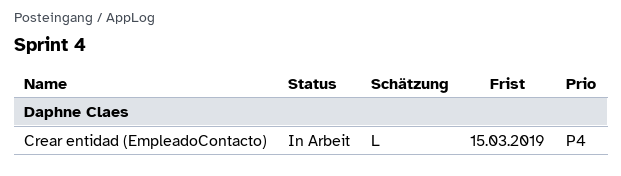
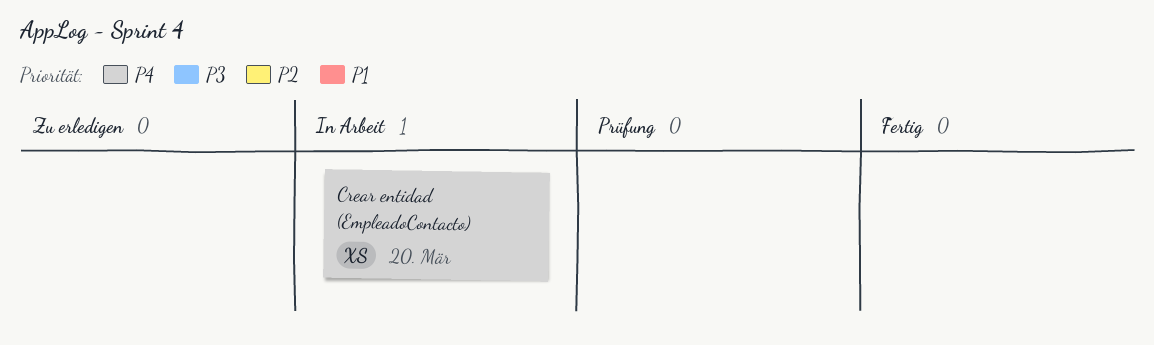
Crear entidad (EmpleadoContacto), estimate: L -> XS
Crear entidad (EmpleadoContacto), due: Mar 15 -> Mar 20

